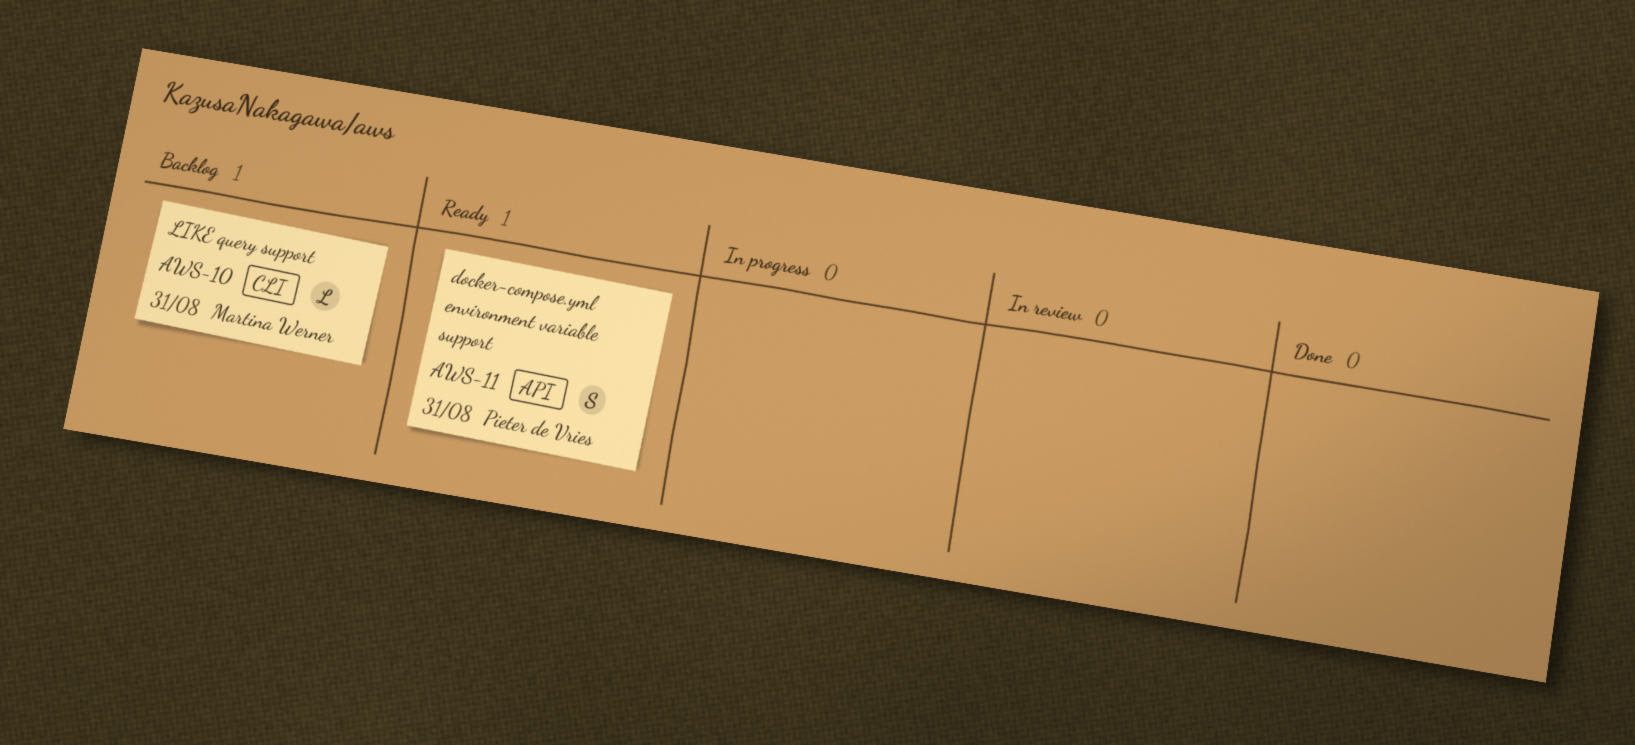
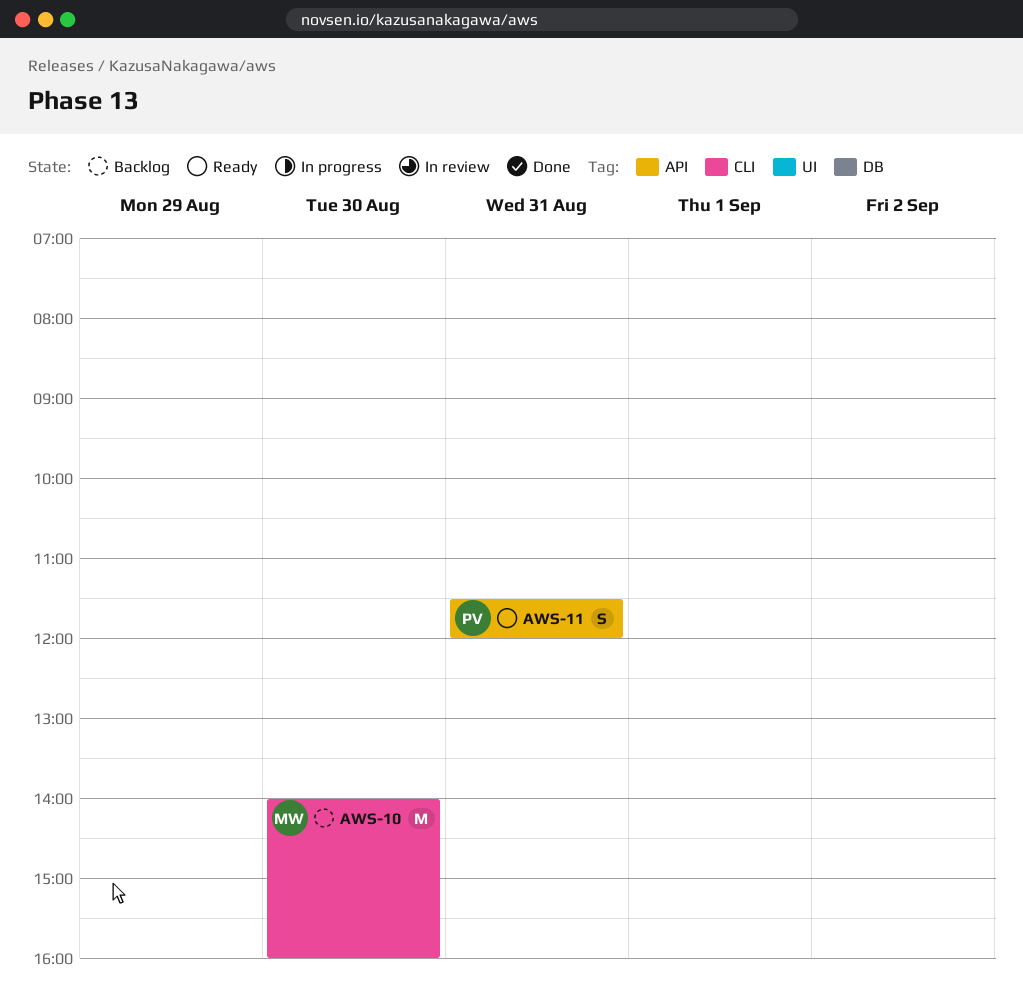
AWS-10, estimate: L -> M
AWS-10, day: Aug 31 -> Aug 30

